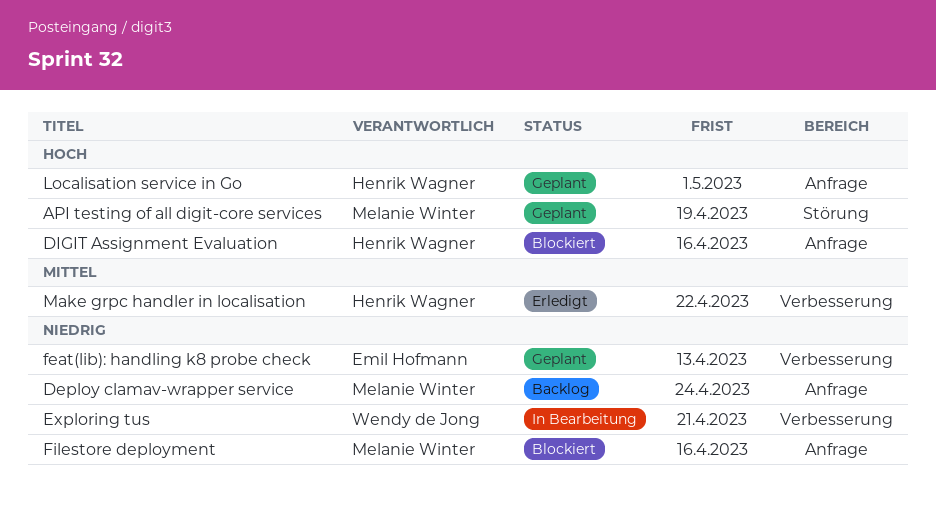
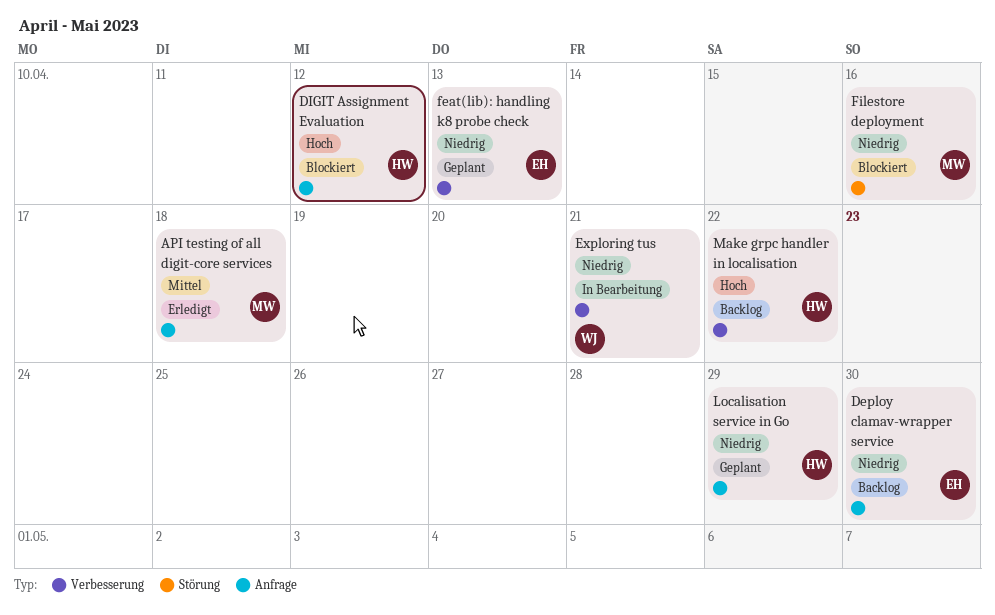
API testing of all digit-core services, status: Geplant -> Erledigt
API testing of all digit-core services, priority: Hoch -> Mittel
API testing of all digit-core services, label: Störung -> Anfrage
API testing of all digit-core services, due: Apr 19 -> Apr 18
Deploy clamav-wrapper service, owner: Melanie Winter -> Emil Hofmann
Deploy clamav-wrapper service, due: Apr 24 -> Apr 30
DIGIT Assignment Evaluation, due: Apr 16 -> Apr 12
Filestore deployment, label: Anfrage -> Störung
Localisation service in Go, priority: Hoch -> Niedrig
Localisation service in Go, due: May 1 -> Apr 29
Make grpc handler in localisation, status: Erledigt -> Backlog
Make grpc handler in localisation, priority: Mittel -> Hoch

